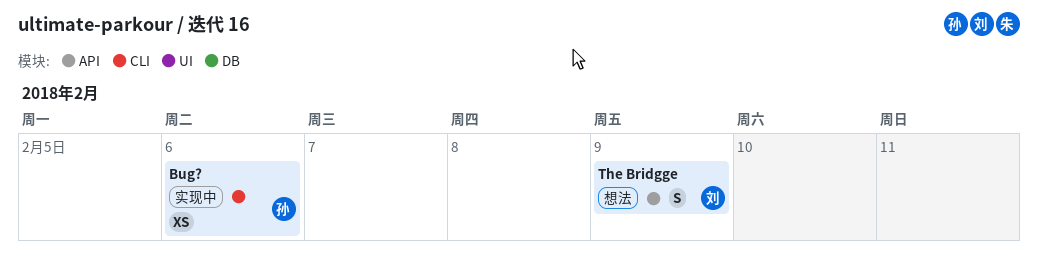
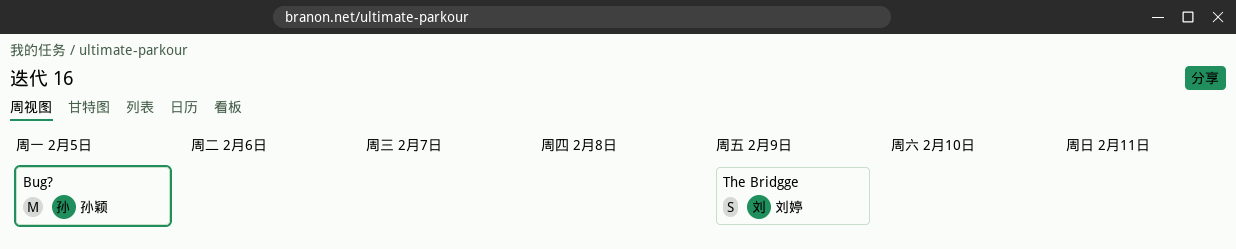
Bug?, estimate: XS -> M
Bug?, due: Feb 6 -> Feb 5

